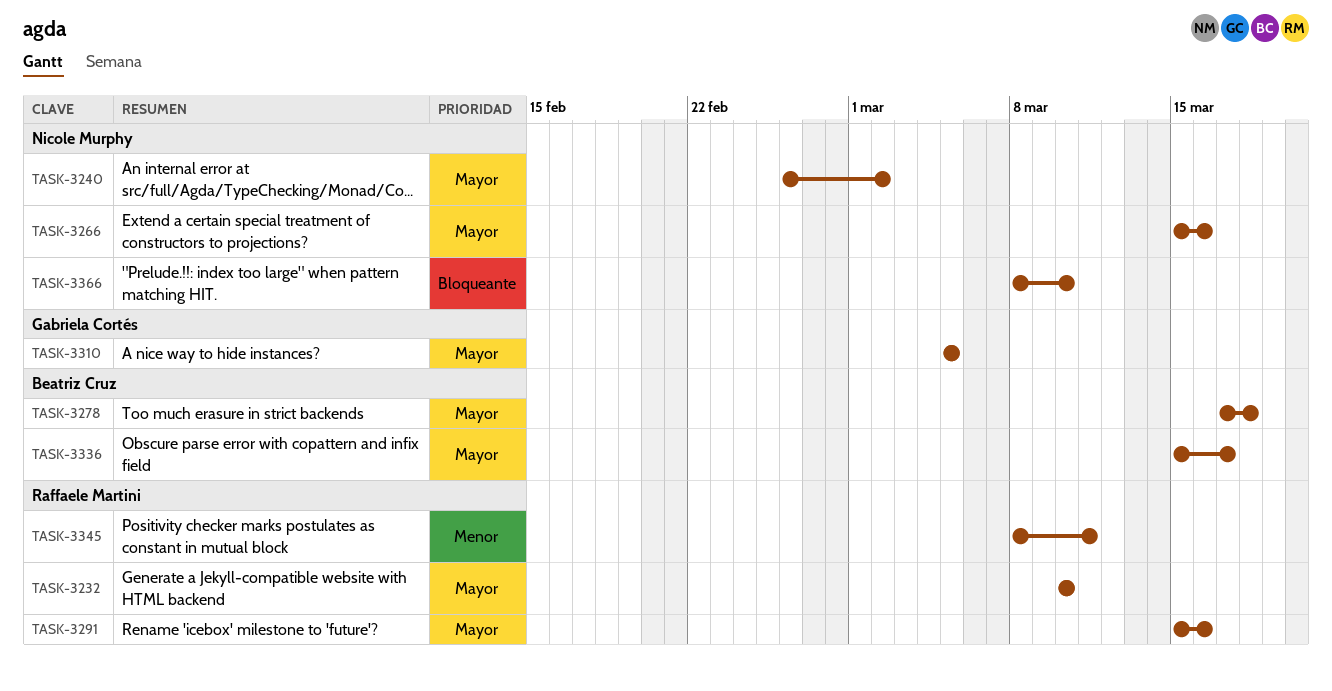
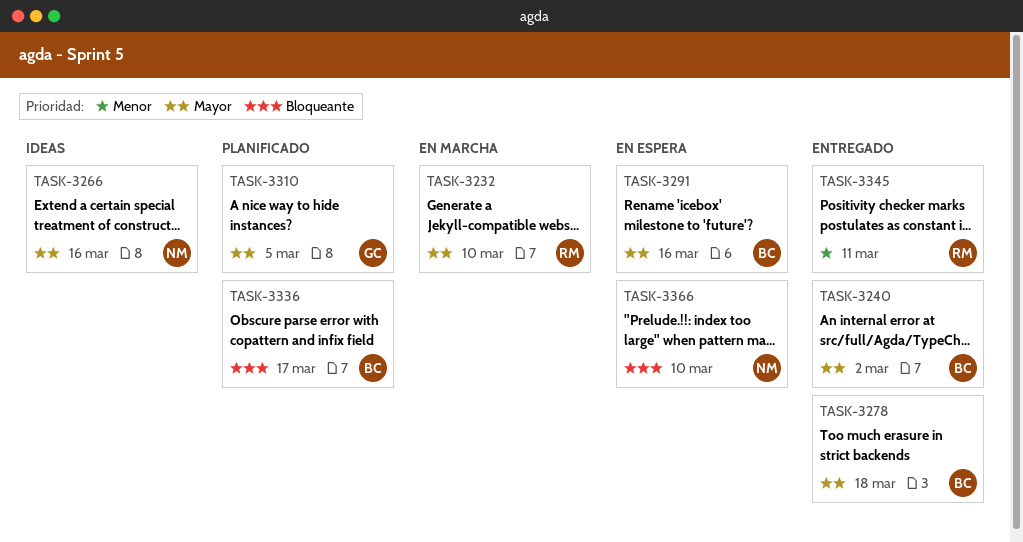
TASK-3240, owner: Nicole Murphy -> Beatriz Cruz
TASK-3291, owner: Raffaele Martini -> Beatriz Cruz
TASK-3336, priority: Mayor -> Bloqueante

